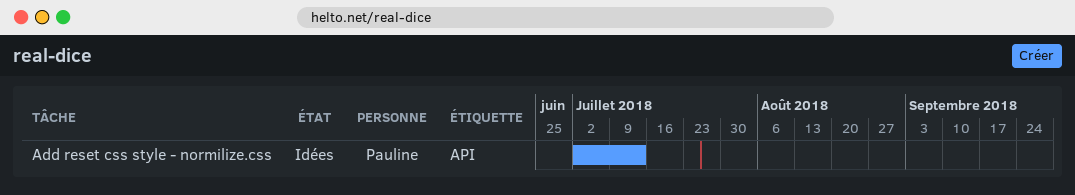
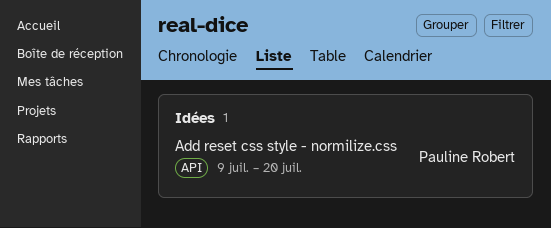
Add reset css style - normilize.css, start: Jul 2 -> Jul 9
Add reset css style - normilize.css, due: Jul 13 -> Jul 20

